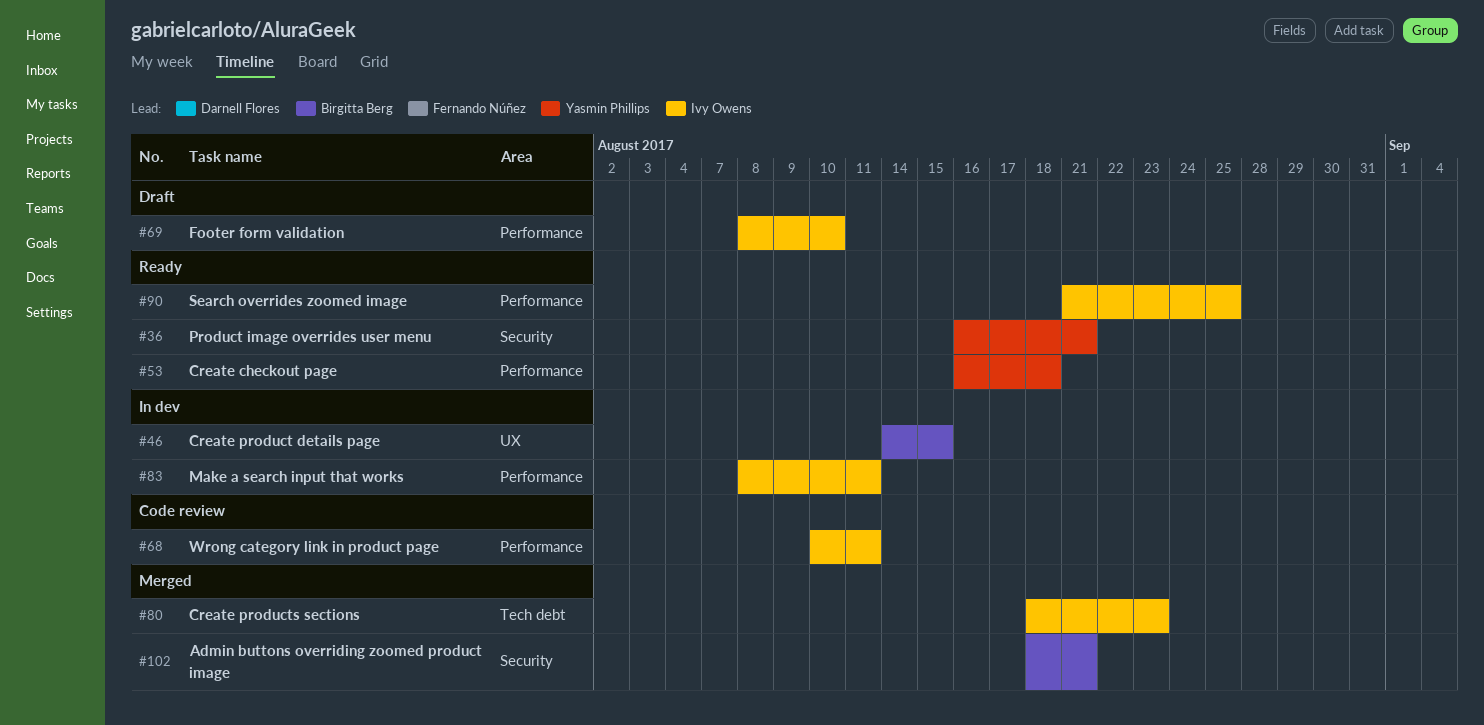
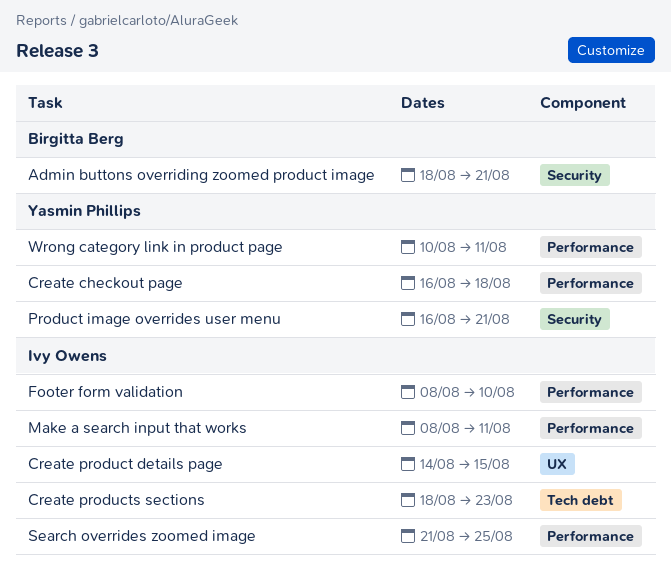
Create product details page, owner: Birgitta Berg -> Ivy Owens
Wrong category link in product page, owner: Ivy Owens -> Yasmin Phillips

